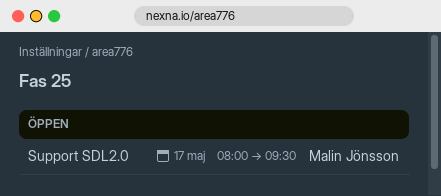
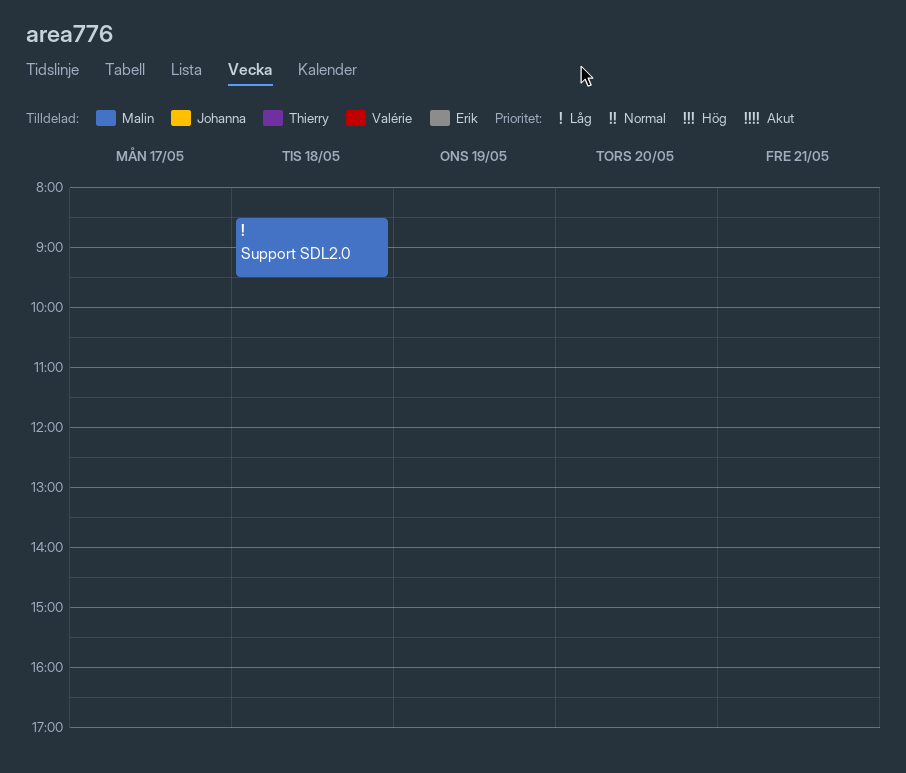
Support SDL2.0, day: May 17 -> May 18
Support SDL2.0, begins: 08:00 -> 08:30

